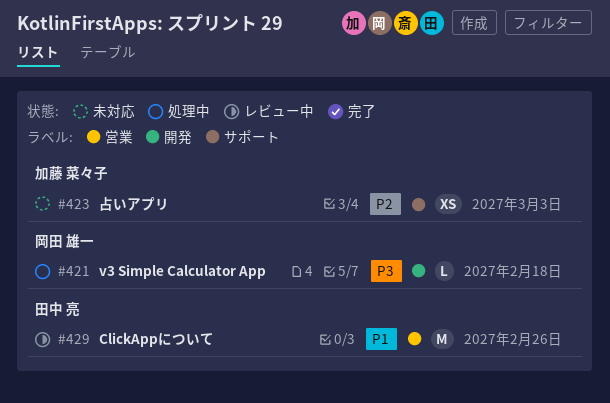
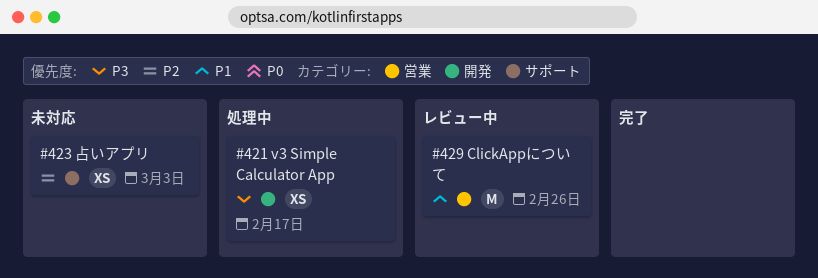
#421, estimate: L -> XS
#421, due: Feb 18 -> Feb 17

